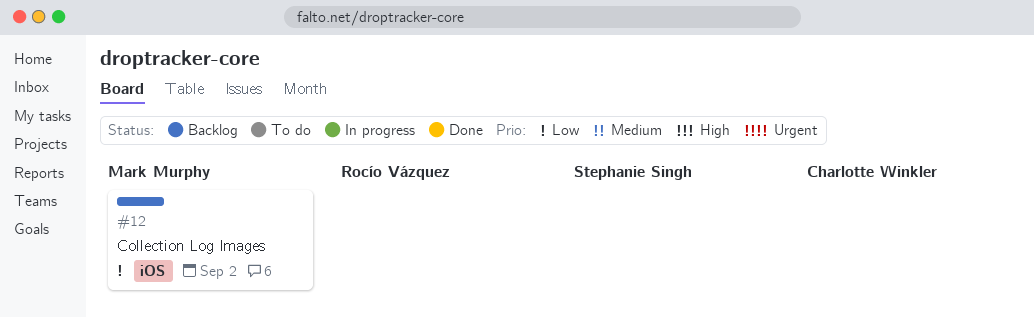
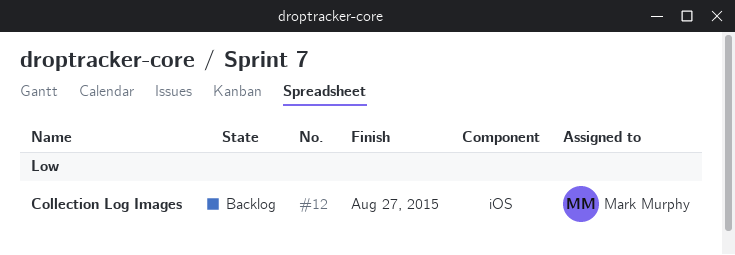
#12, due: Sep 2 -> Aug 27

